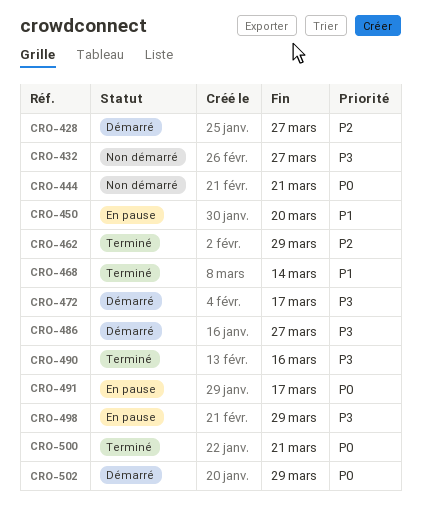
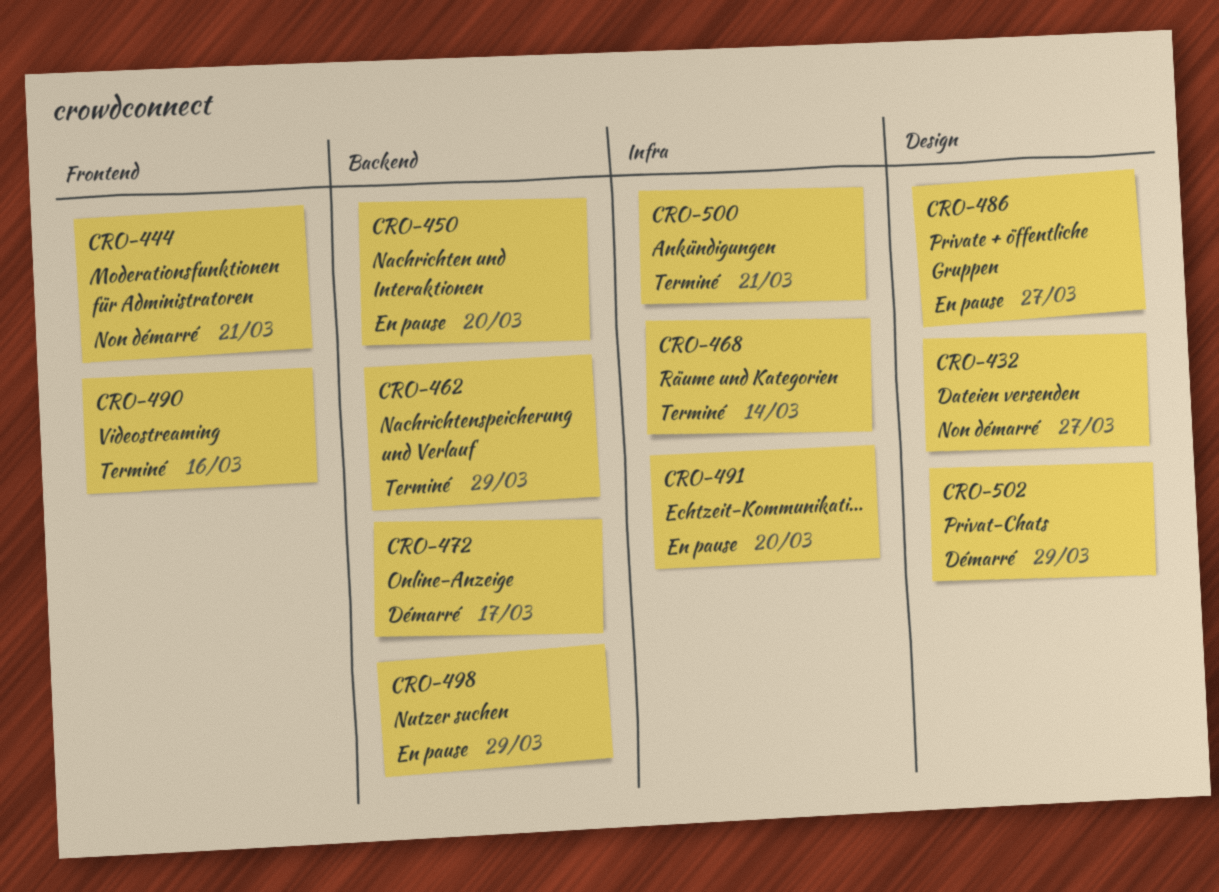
CRO-428: present -> none
CRO-486, status: Démarré -> En pause
CRO-491, due: Mar 17 -> Mar 20

